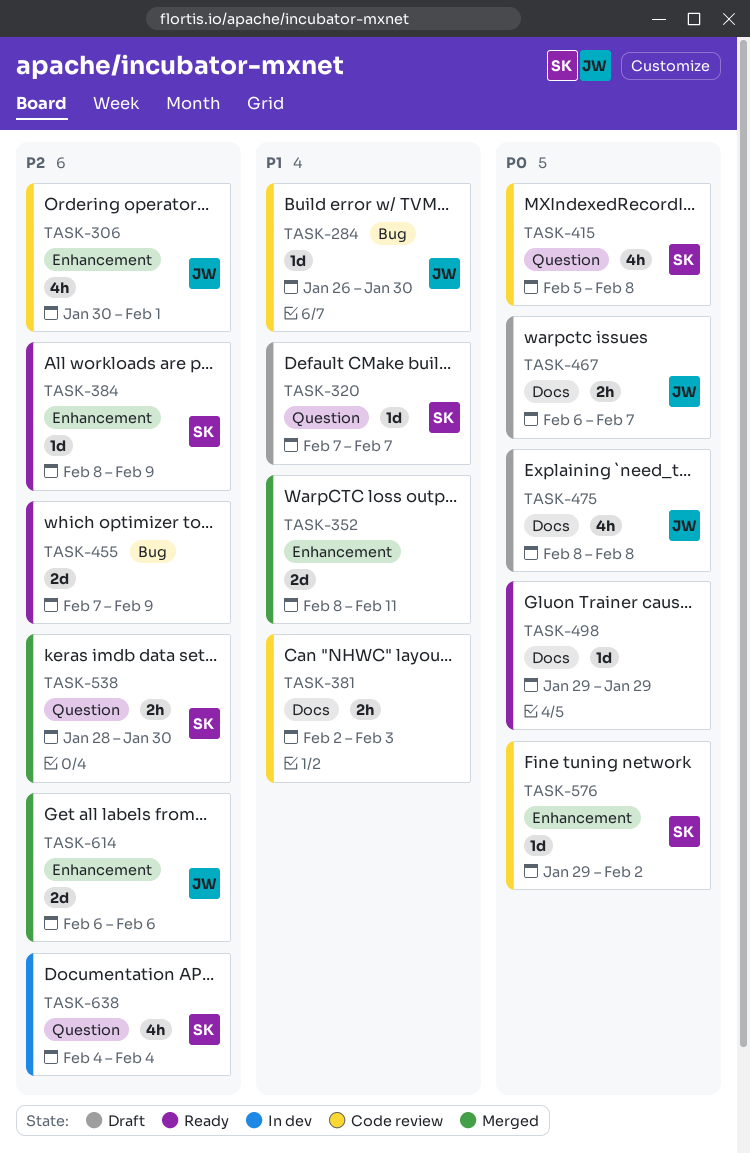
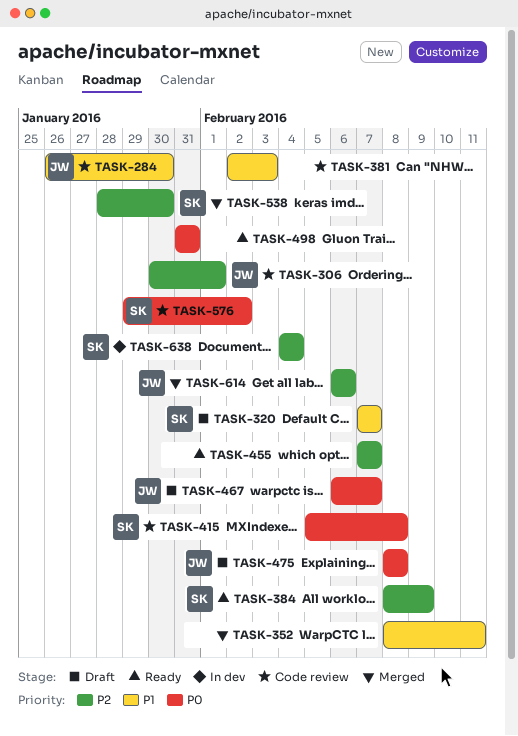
TASK-455, due: Feb 9 -> Feb 7
TASK-498, start: Jan 29 -> Jan 31
TASK-498, due: Jan 29 -> Jan 31

